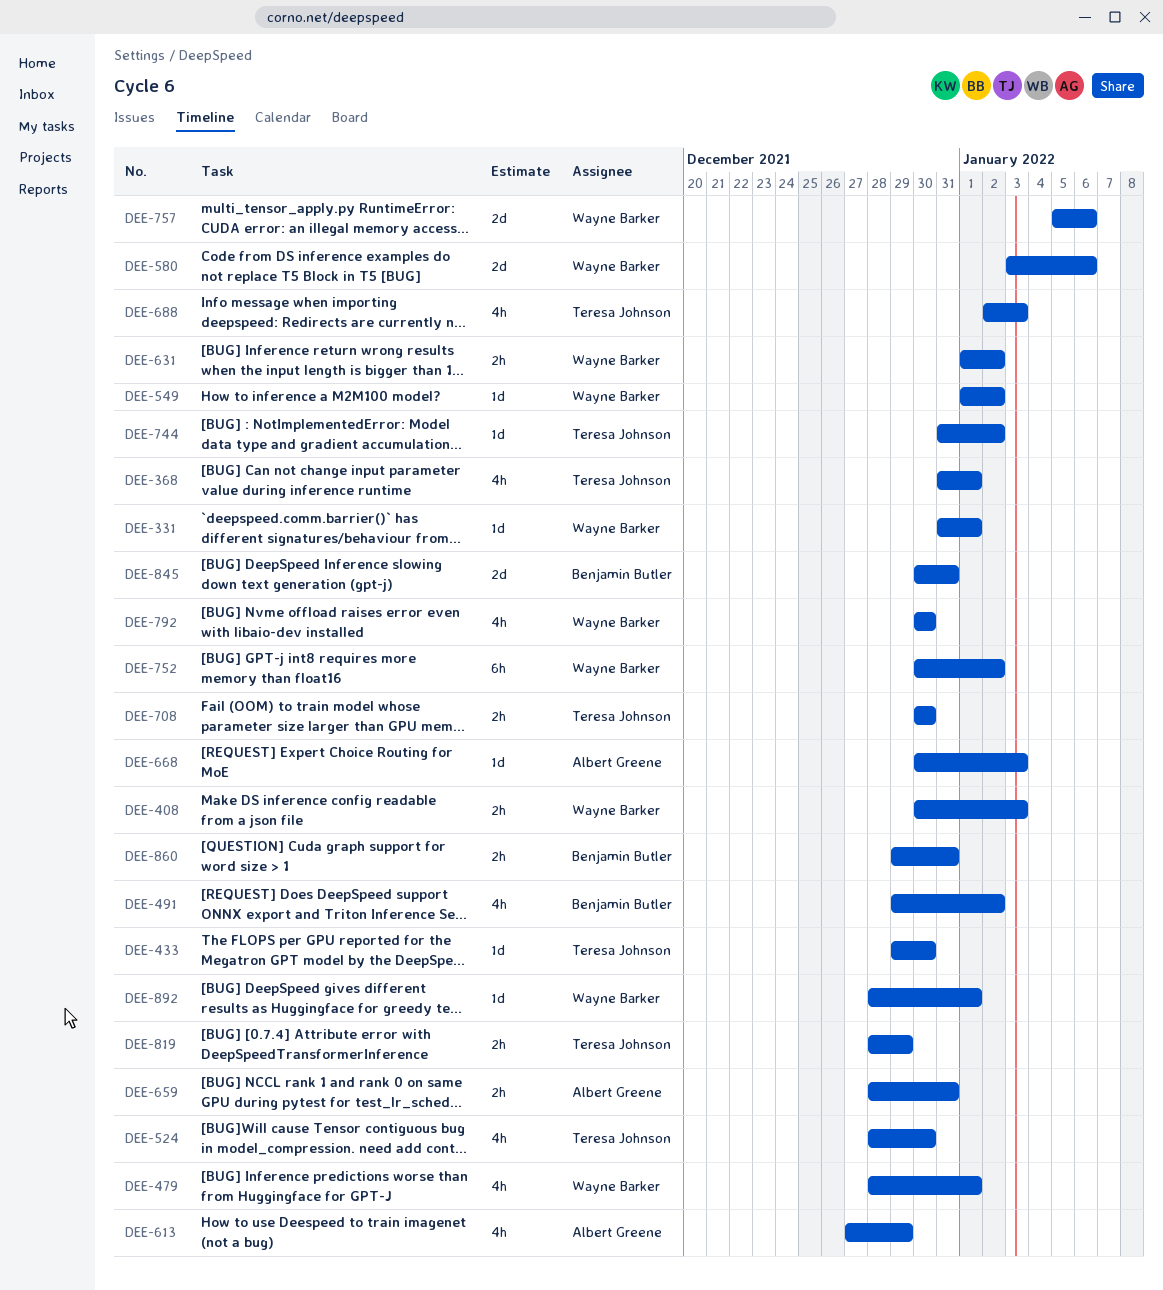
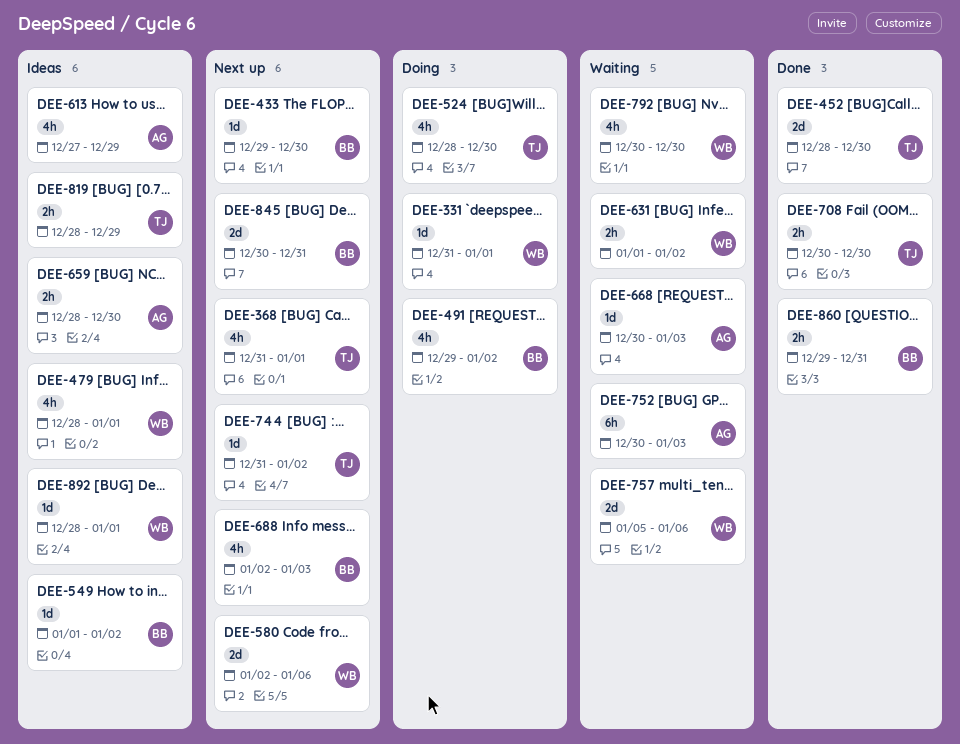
DEE-408: present -> none
DEE-433, owner: Teresa Johnson -> Benjamin Butler
DEE-452: none -> present
DEE-549, owner: Wayne Barker -> Benjamin Butler
DEE-580, start: Jan 3 -> Jan 2
DEE-659, due: Dec 31 -> Dec 30
DEE-688, owner: Teresa Johnson -> Benjamin Butler
DEE-752, owner: Wayne Barker -> Albert Greene
DEE-752, due: Jan 2 -> Jan 3

